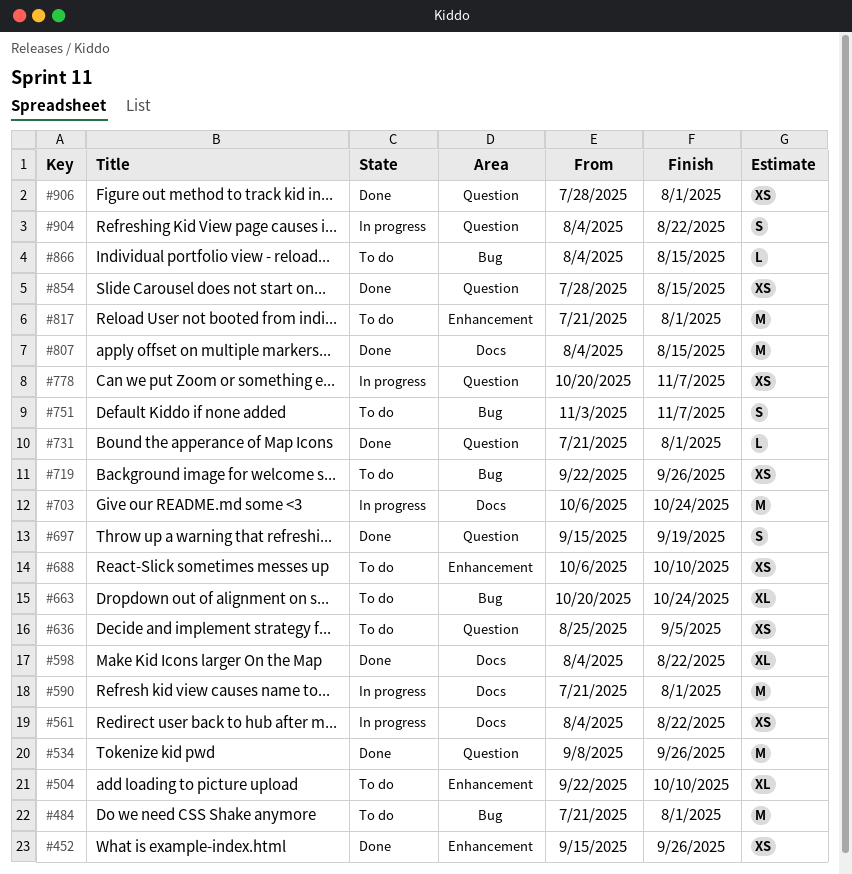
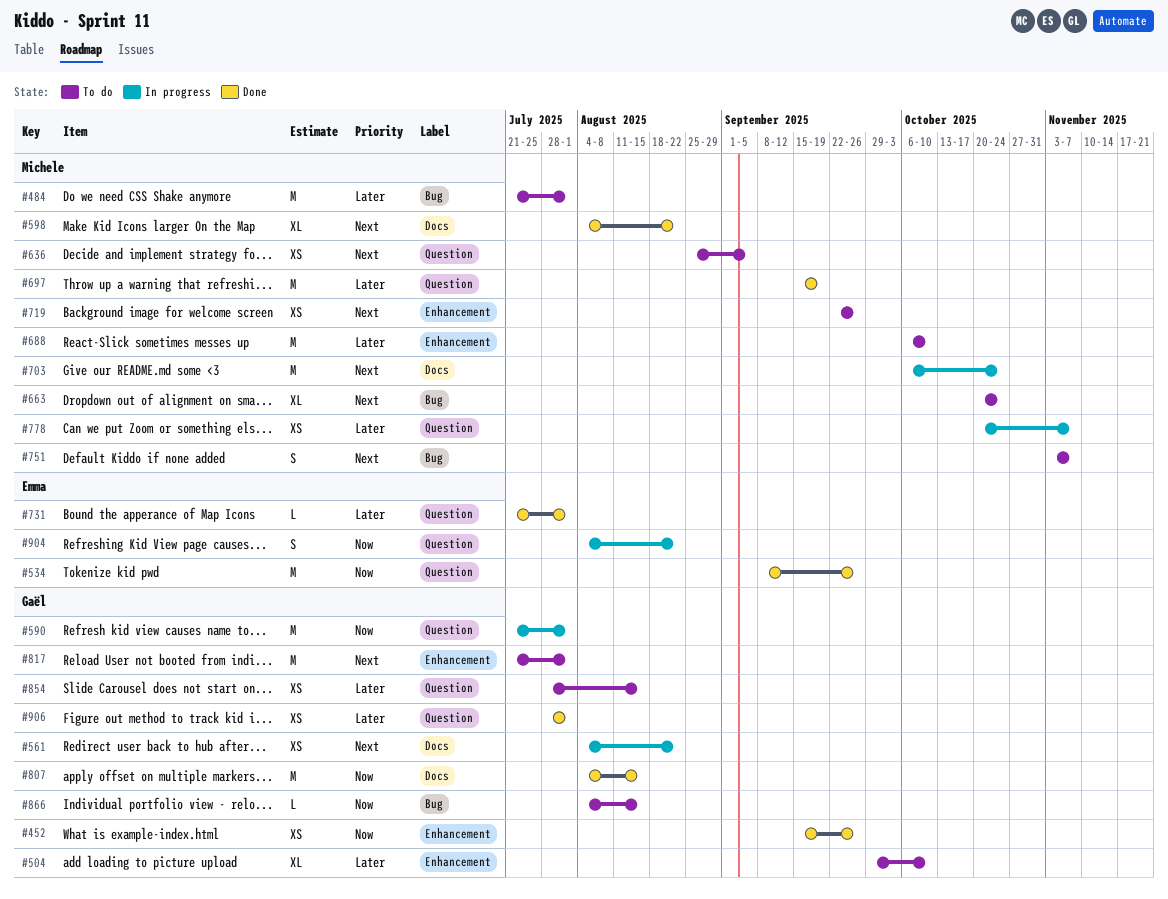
#504, start: Sep 22 -> Sep 29
#590, label: Docs -> Question
#688, estimate: XS -> M
#697, estimate: S -> M
#719, label: Bug -> Enhancement
#854, status: Done -> To do

